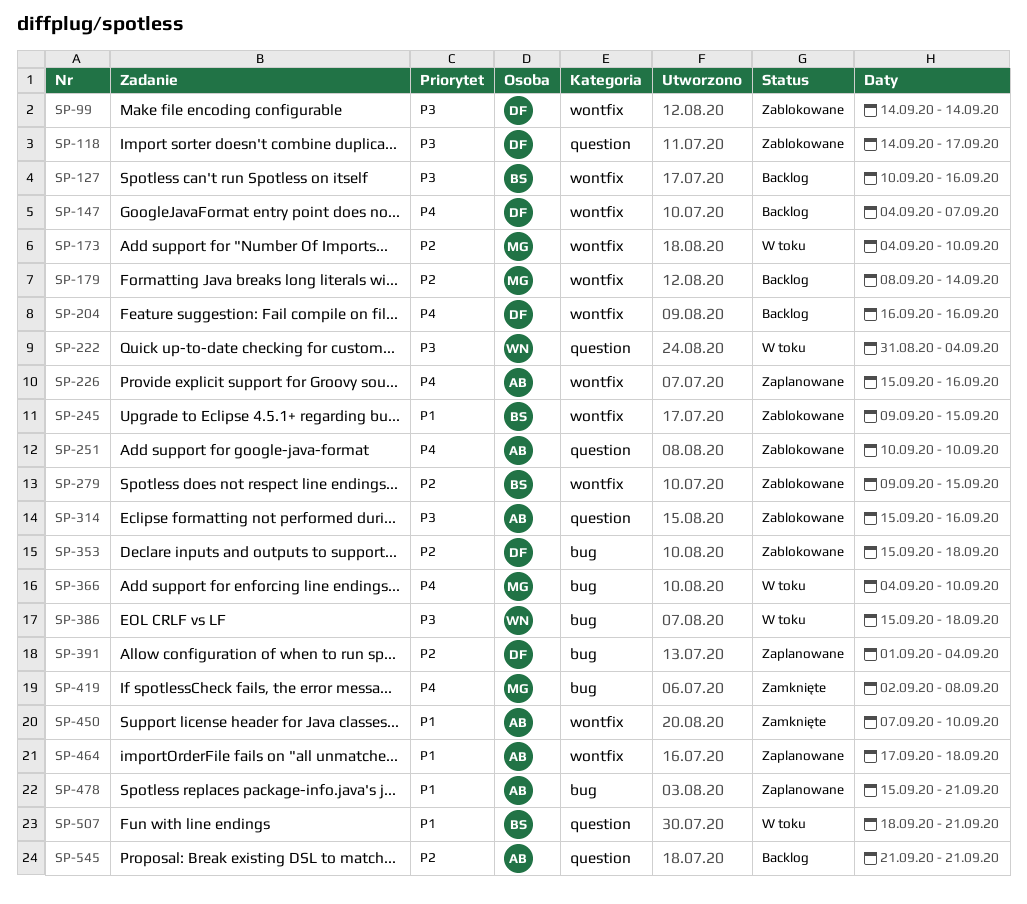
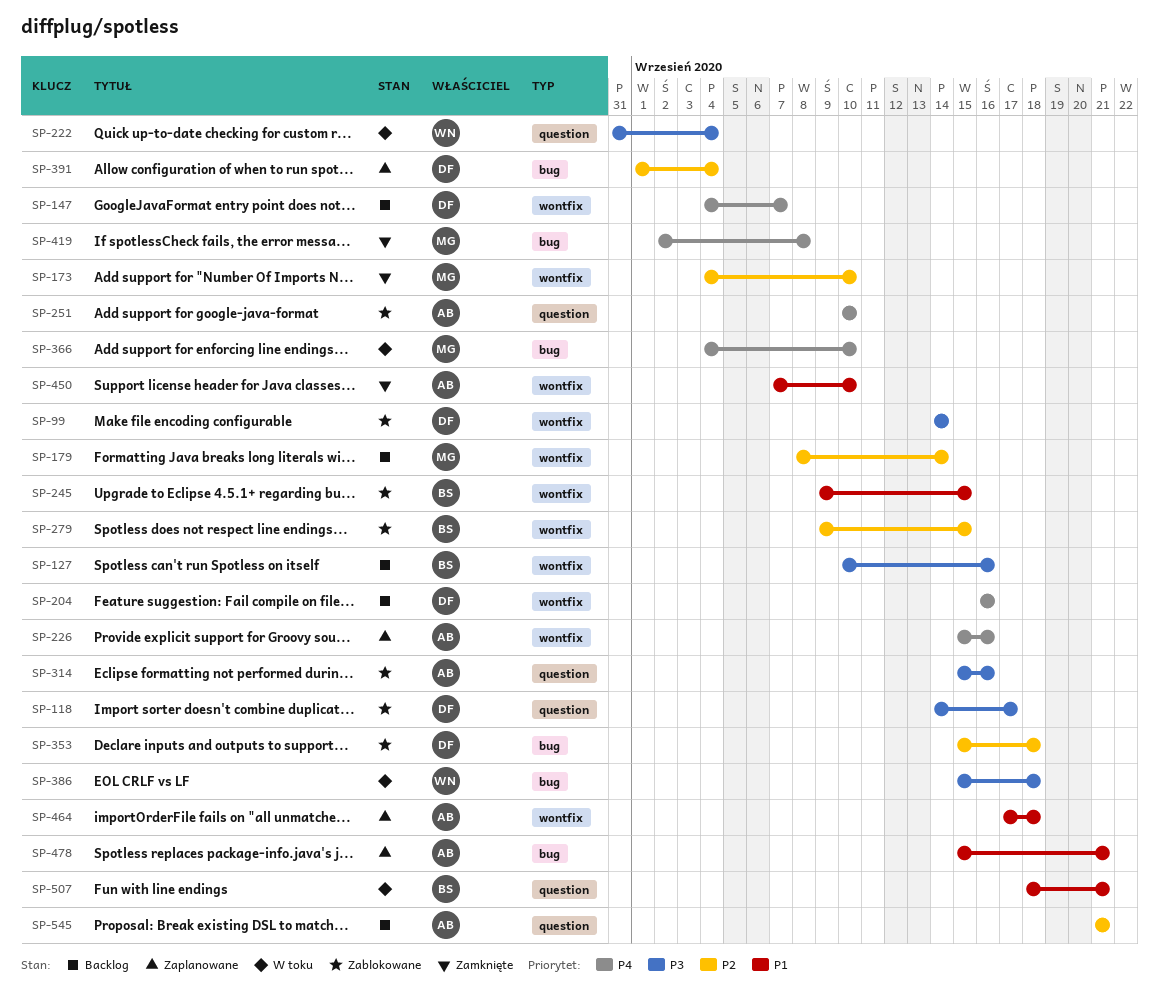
SP-173, status: W toku -> Zamknięte

